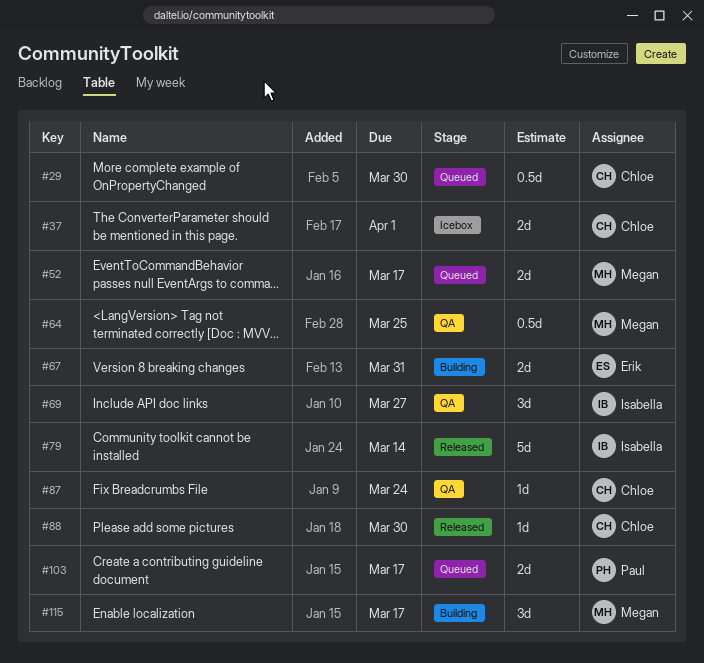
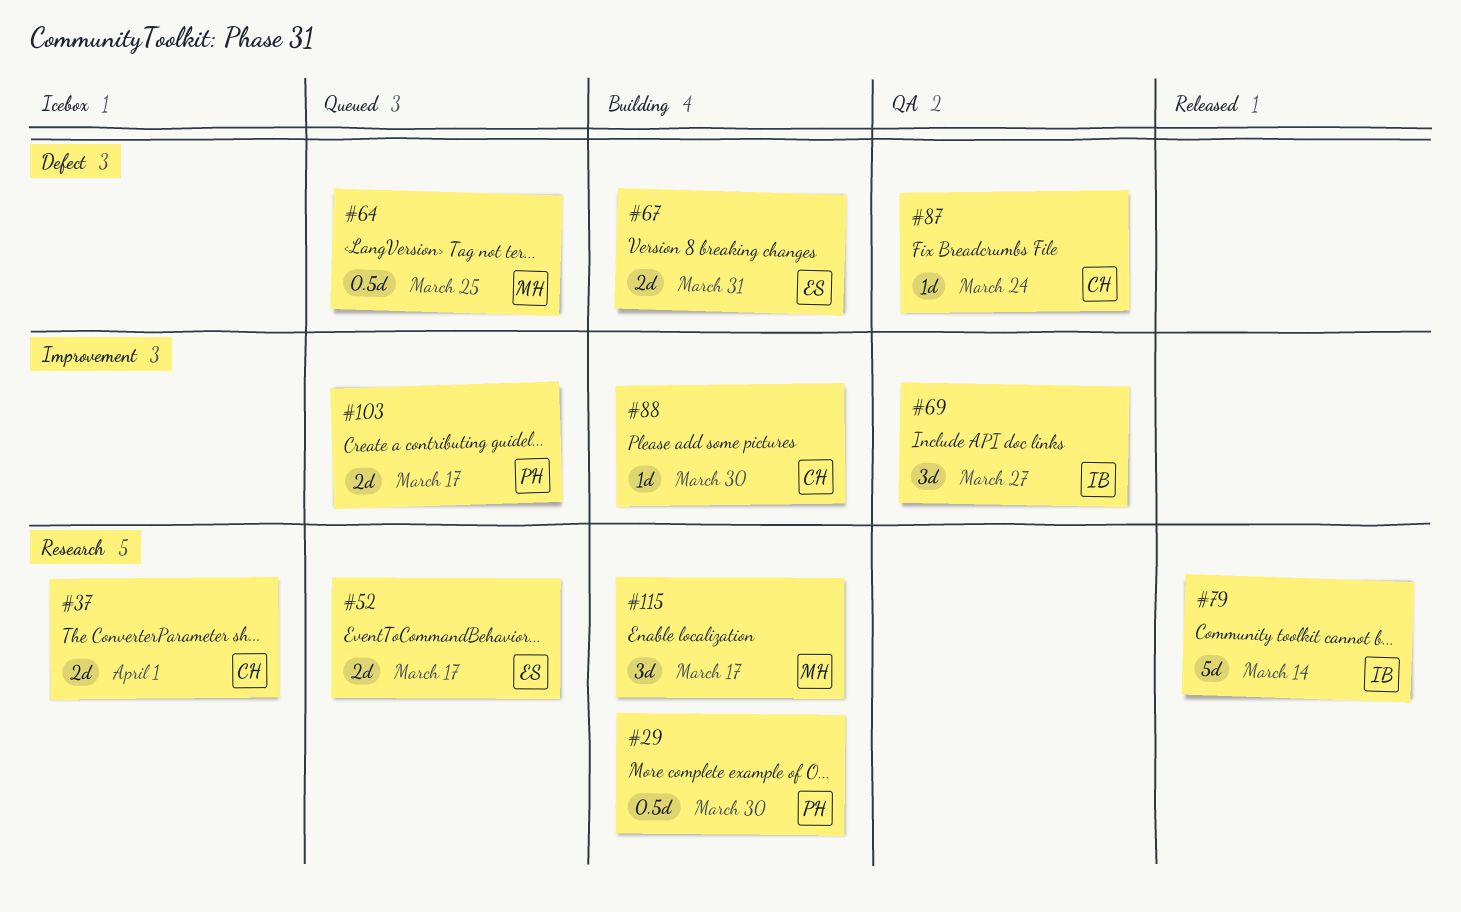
#29, status: Queued -> Building
#29, owner: Chloe -> Paul
#52, owner: Megan -> Erik
#64, status: QA -> Queued
#88, status: Released -> Building

